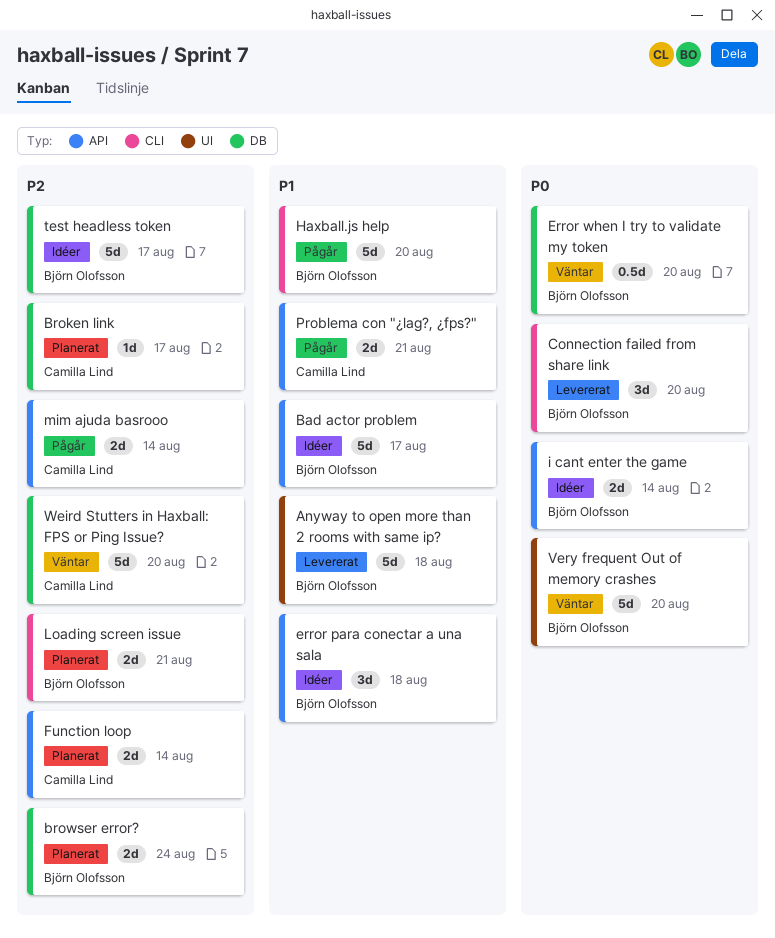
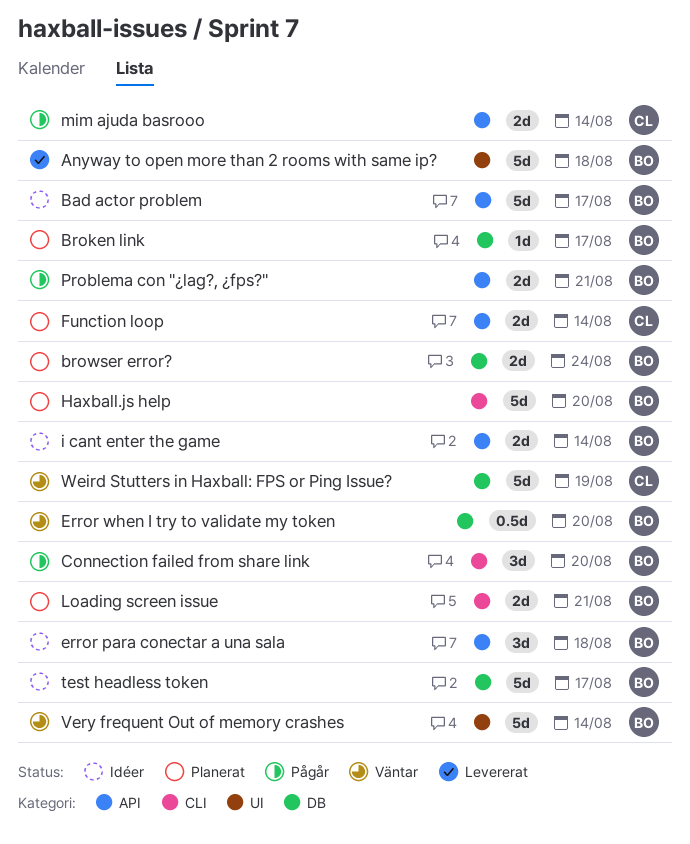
Broken link, owner: Camilla Lind -> Björn Olofsson
Connection failed from share link, status: Levererat -> Pågår
Haxball.js help, status: Pågår -> Planerat
Problema con "¿lag?, ¿fps?", owner: Camilla Lind -> Björn Olofsson
Very frequent Out of memory crashes, due: Aug 20 -> Aug 14
Weird Stutters in Haxball: FPS or Ping Issue?, due: Aug 20 -> Aug 19

